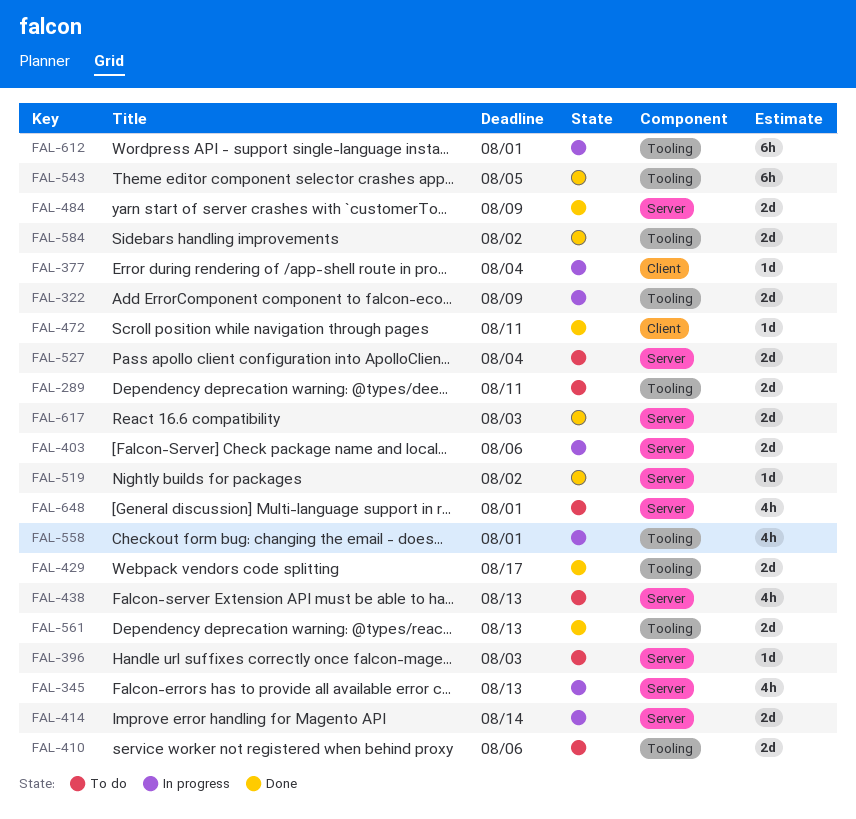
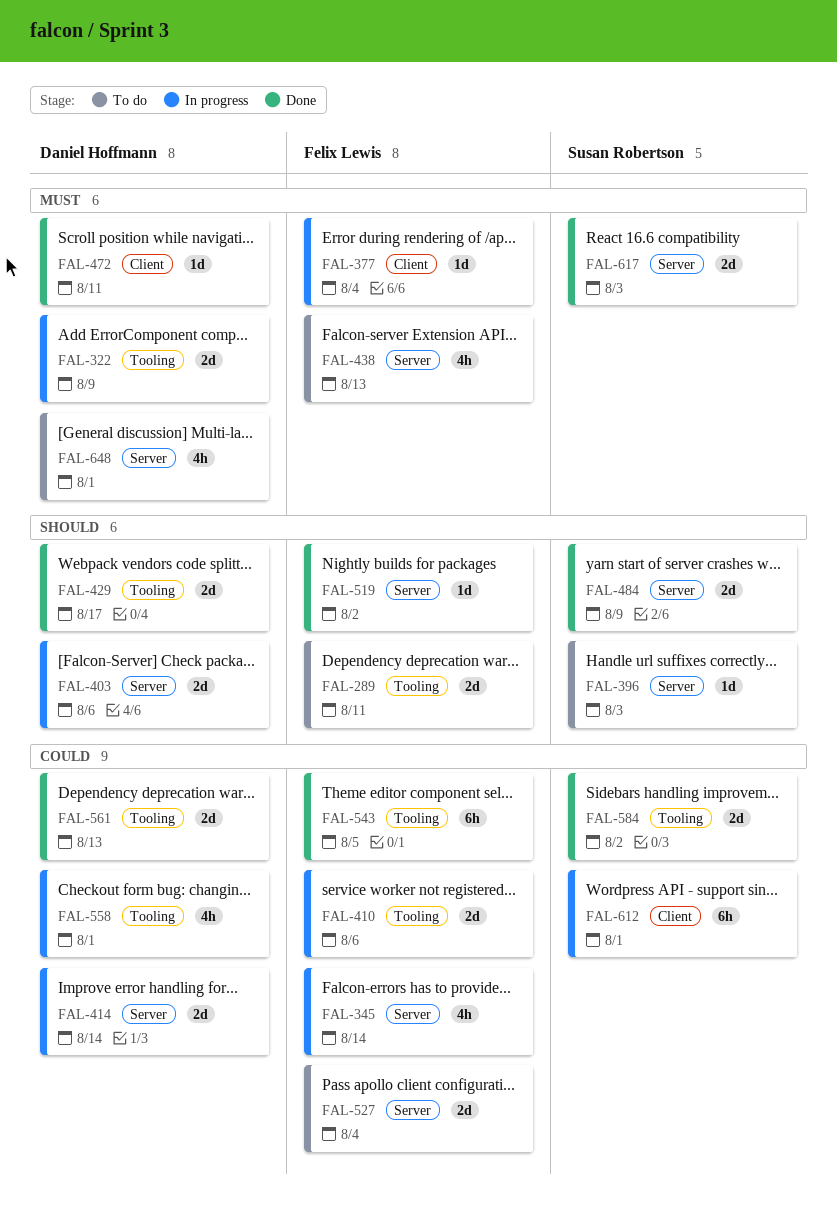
FAL-345, due: Aug 13 -> Aug 14
FAL-410, status: To do -> In progress
FAL-612, label: Tooling -> Client

